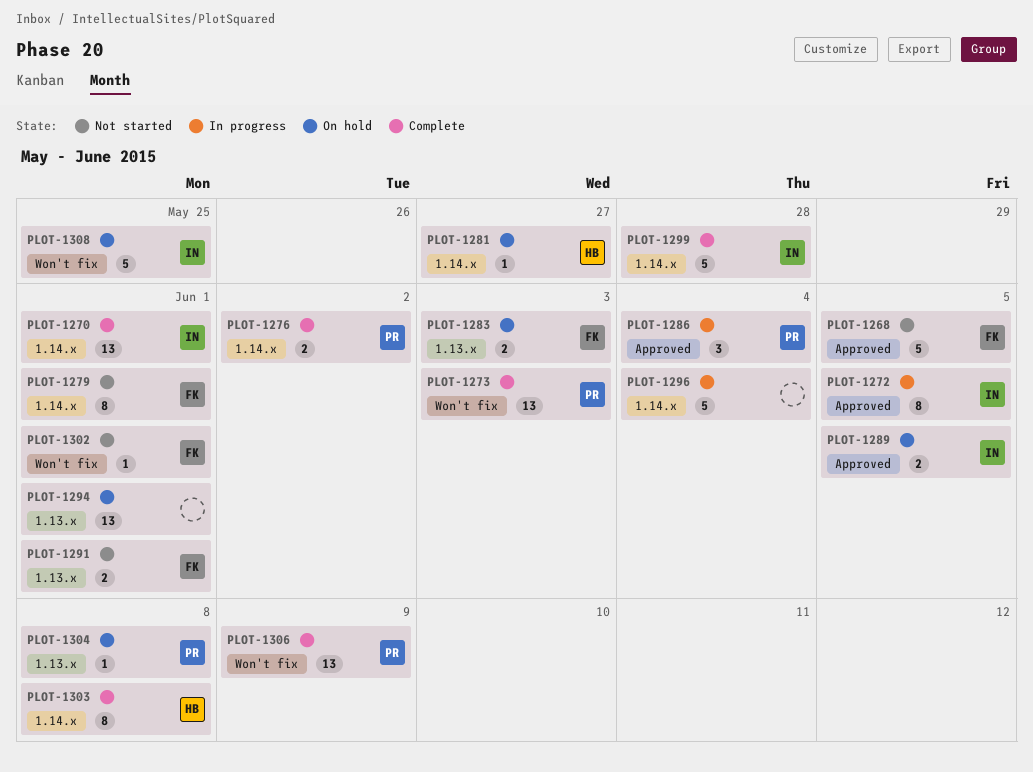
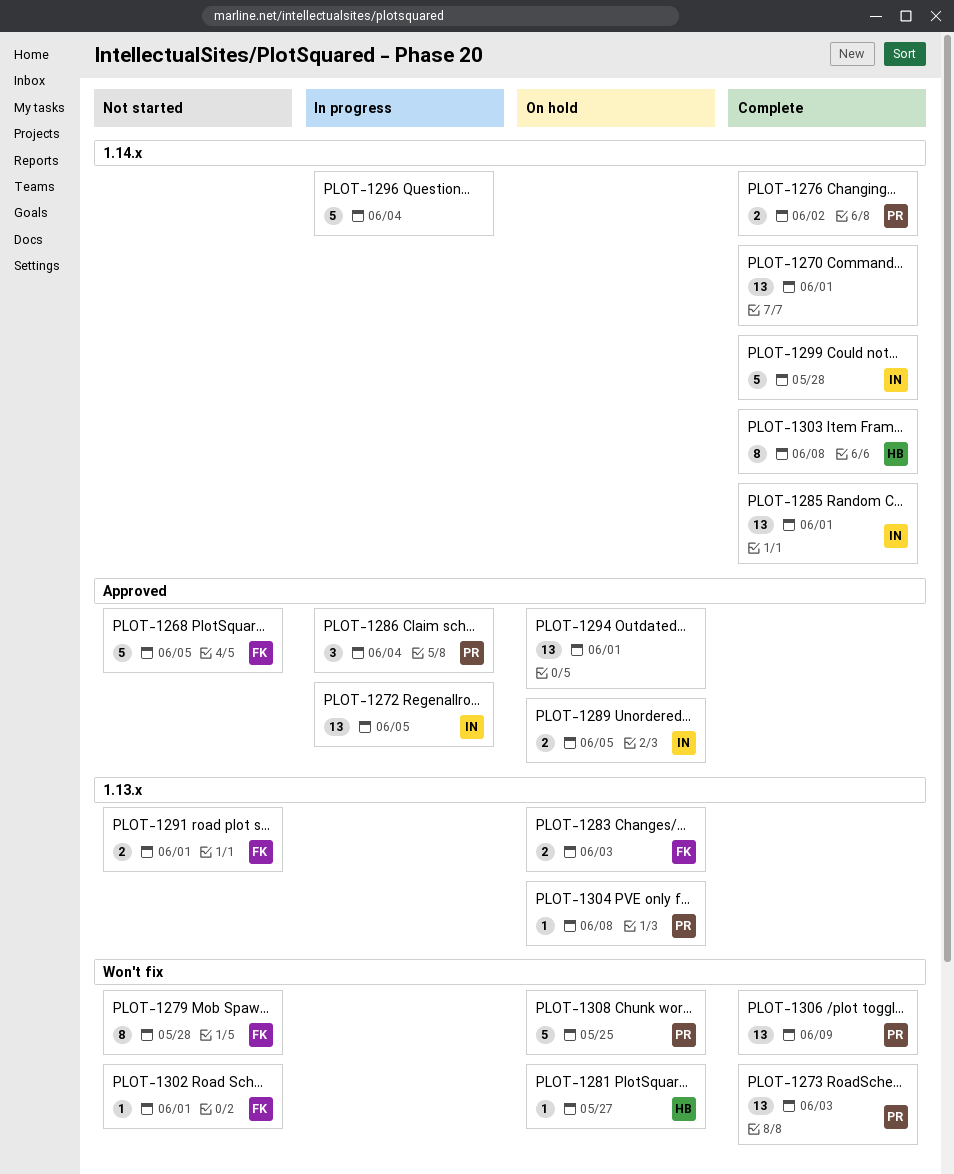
PLOT-1270, owner: IN -> none
PLOT-1272, estimate: 8 -> 13
PLOT-1279, label: 1.14.x -> Won't fix
PLOT-1279, due: Jun 1 -> May 28
PLOT-1281, label: 1.14.x -> Won't fix
PLOT-1285: none -> present
PLOT-1294, label: 1.13.x -> Approved
PLOT-1308, owner: IN -> PR

